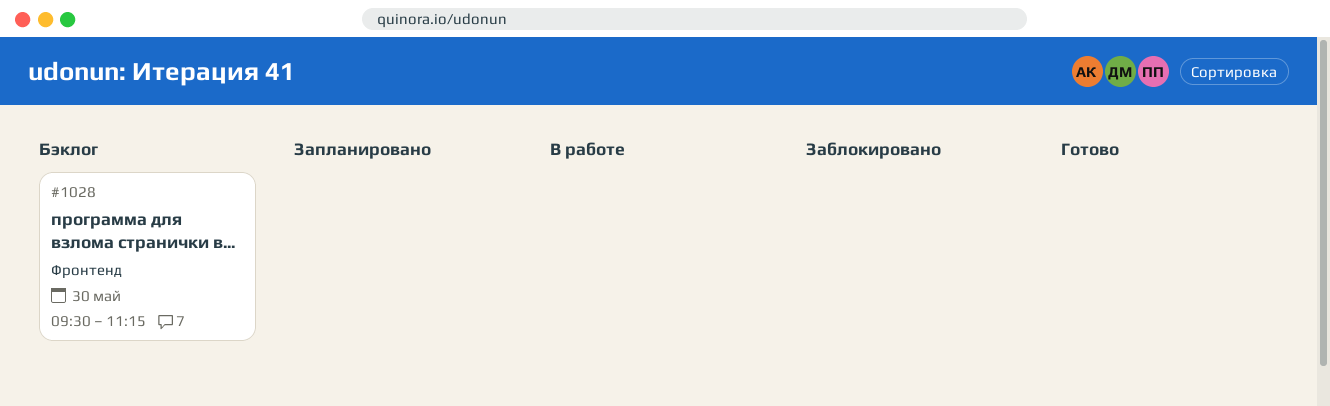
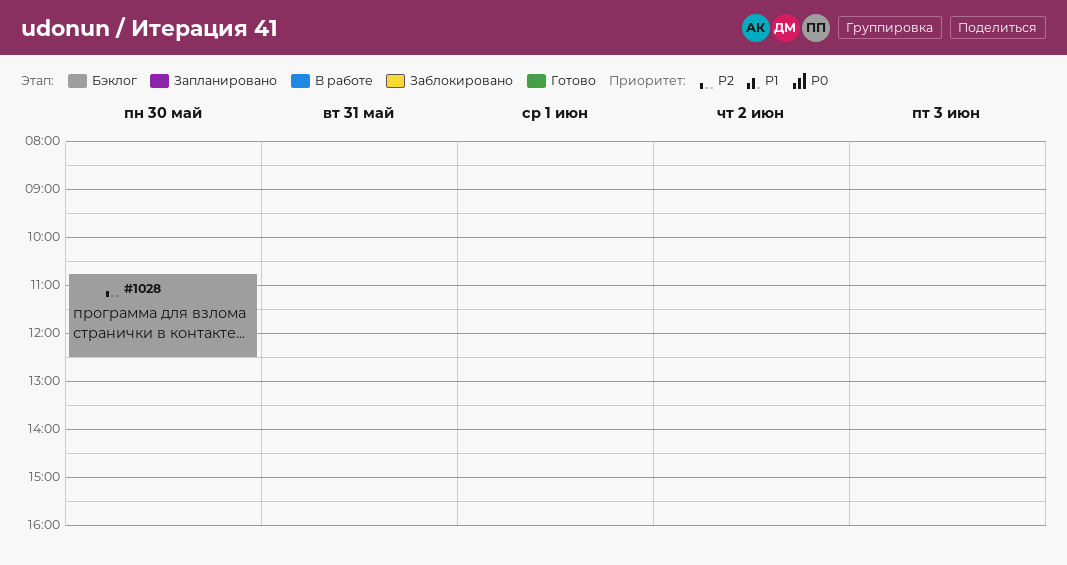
#1028, begins: 09:30 -> 10:45
#1028, ends: 11:15 -> 12:30

